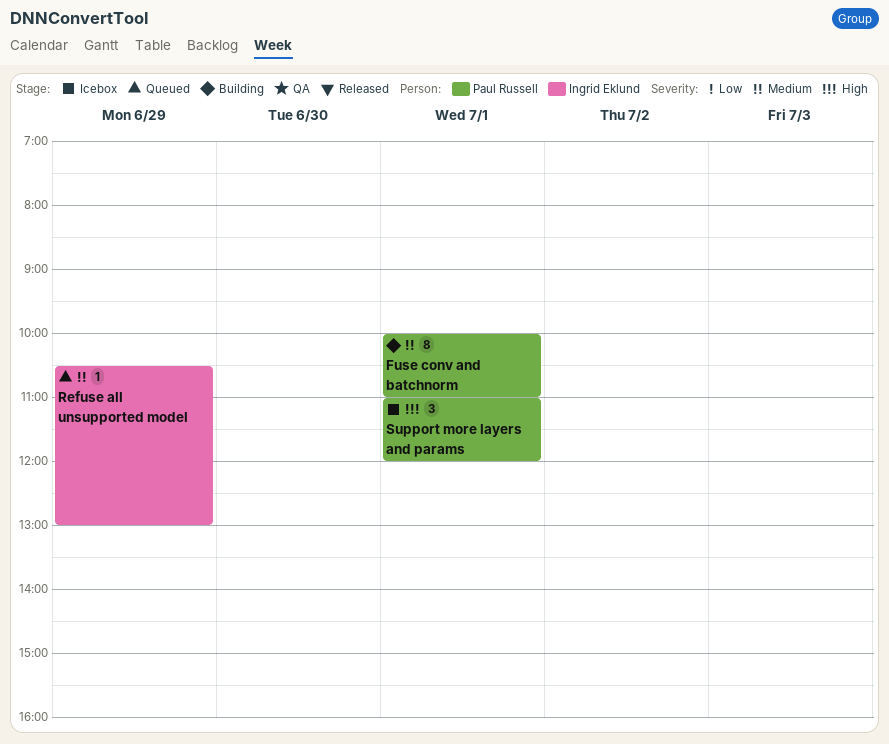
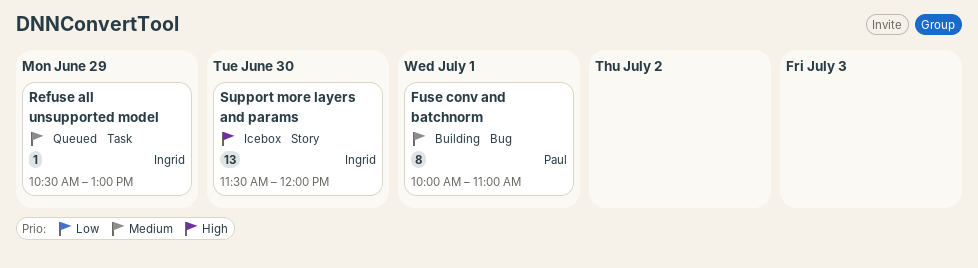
Support more layers and params, owner: Paul Russell -> Ingrid Eklund
Support more layers and params, estimate: 3 -> 13
Support more layers and params, day: Jul 1 -> Jun 30
Support more layers and params, begins: 11:00 -> 11:30

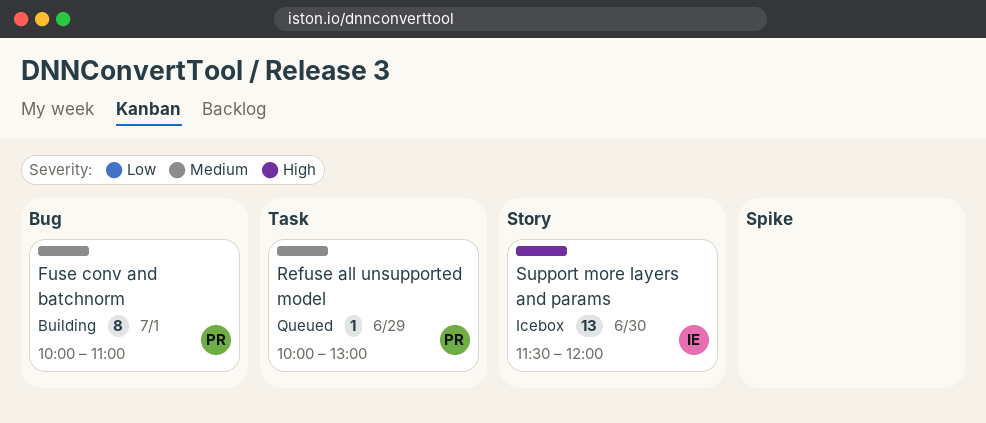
Refuse all unsupported model, owner: Ingrid -> Paul
Refuse all unsupported model, begins: 10:30 -> 10:00

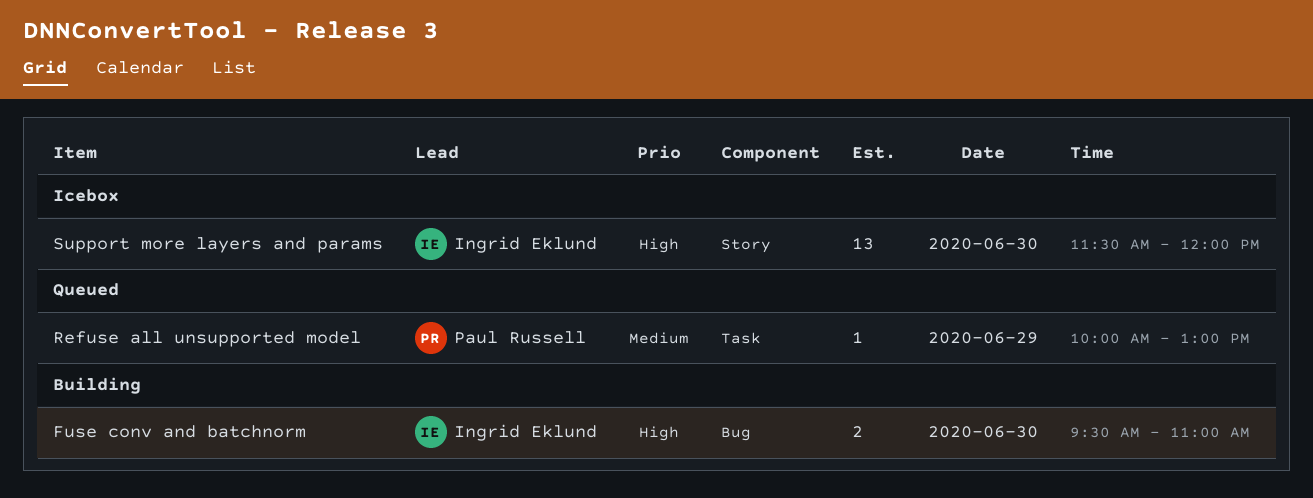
Fuse conv and batchnorm, owner: Paul Russell -> Ingrid Eklund
Fuse conv and batchnorm, priority: Medium -> High
Fuse conv and batchnorm, estimate: 8 -> 2
Fuse conv and batchnorm, day: Jul 1 -> Jun 30
Fuse conv and batchnorm, begins: 10:00 -> 09:30

